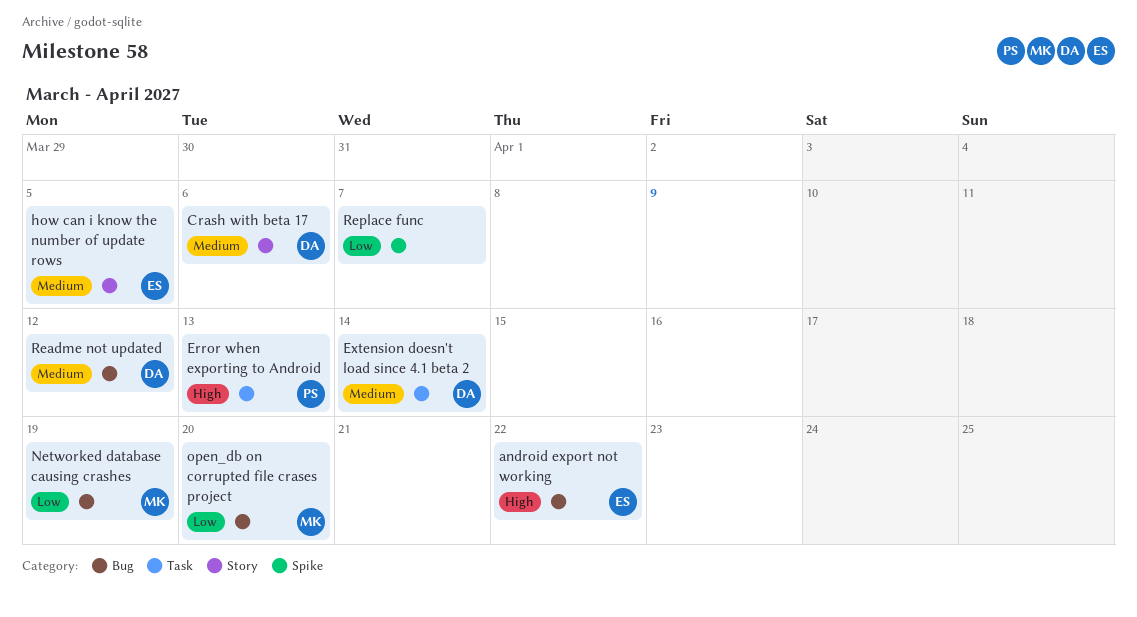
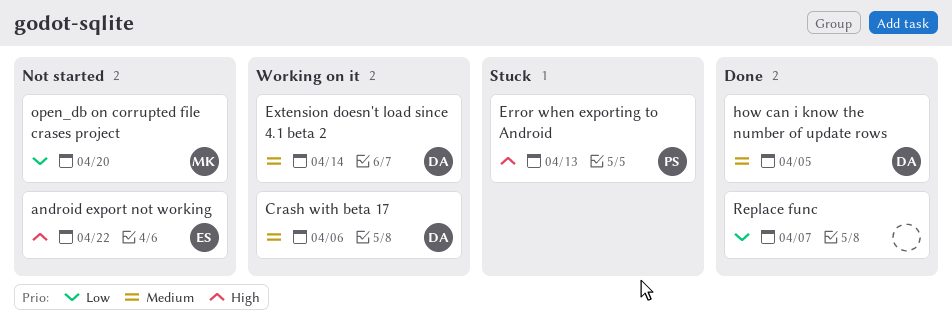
how can i know the number of update rows, owner: ES -> DA
Networked database causing crashes: present -> none
Readme not updated: present -> none

